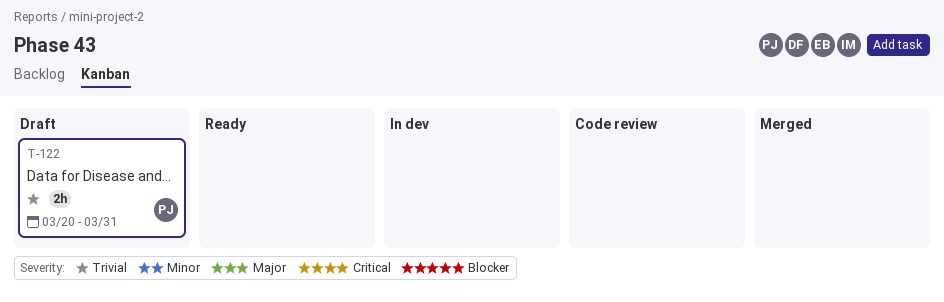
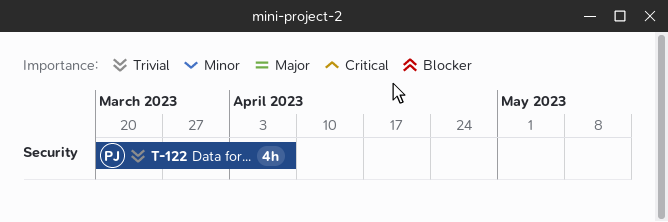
T-122, estimate: 2h -> 4h
T-122, due: Mar 31 -> Apr 7

